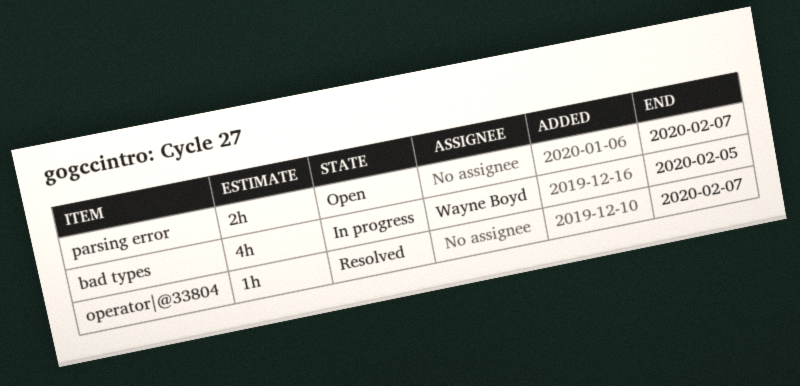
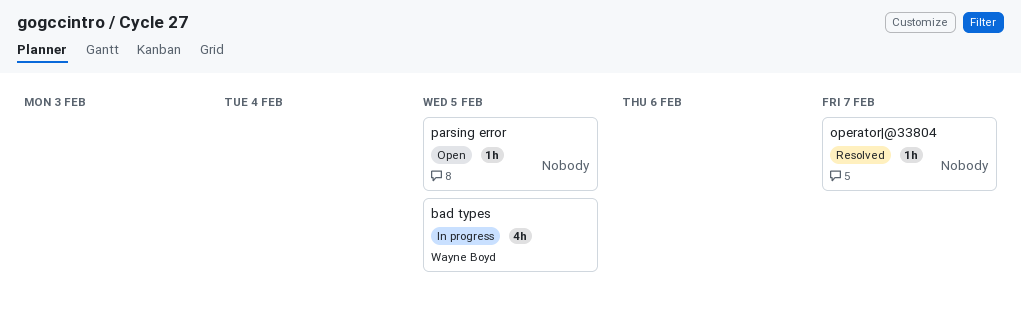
parsing error, estimate: 2h -> 1h
parsing error, due: Feb 7 -> Feb 5

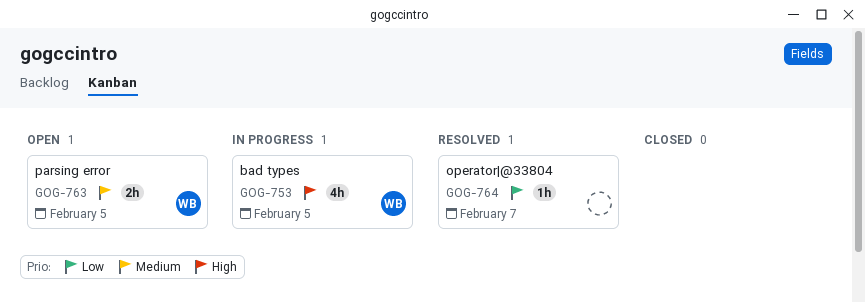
parsing error, owner: none -> Wayne Boyd
parsing error, estimate: 1h -> 2h

